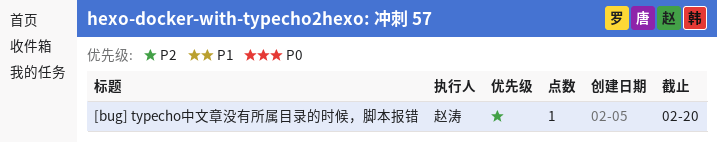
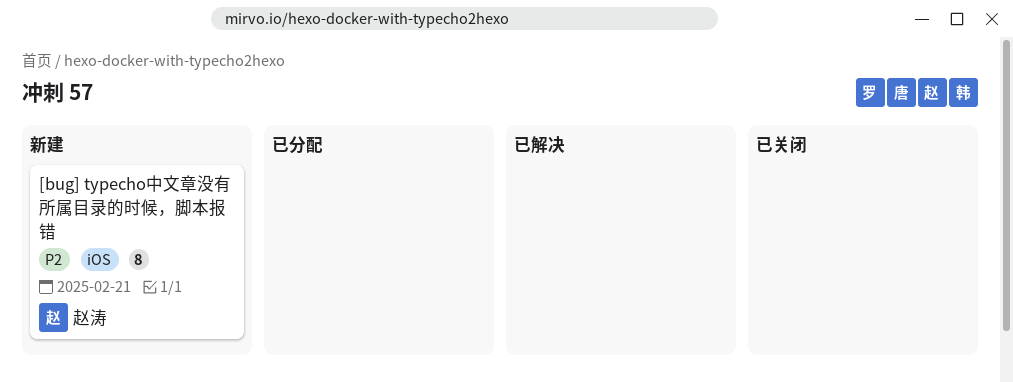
[bug] typecho中文章没有所属目录的时候，脚本报错, estimate: 1 -> 8
[bug] typecho中文章没有所属目录的时候，脚本报错, due: Feb 20 -> Feb 21

